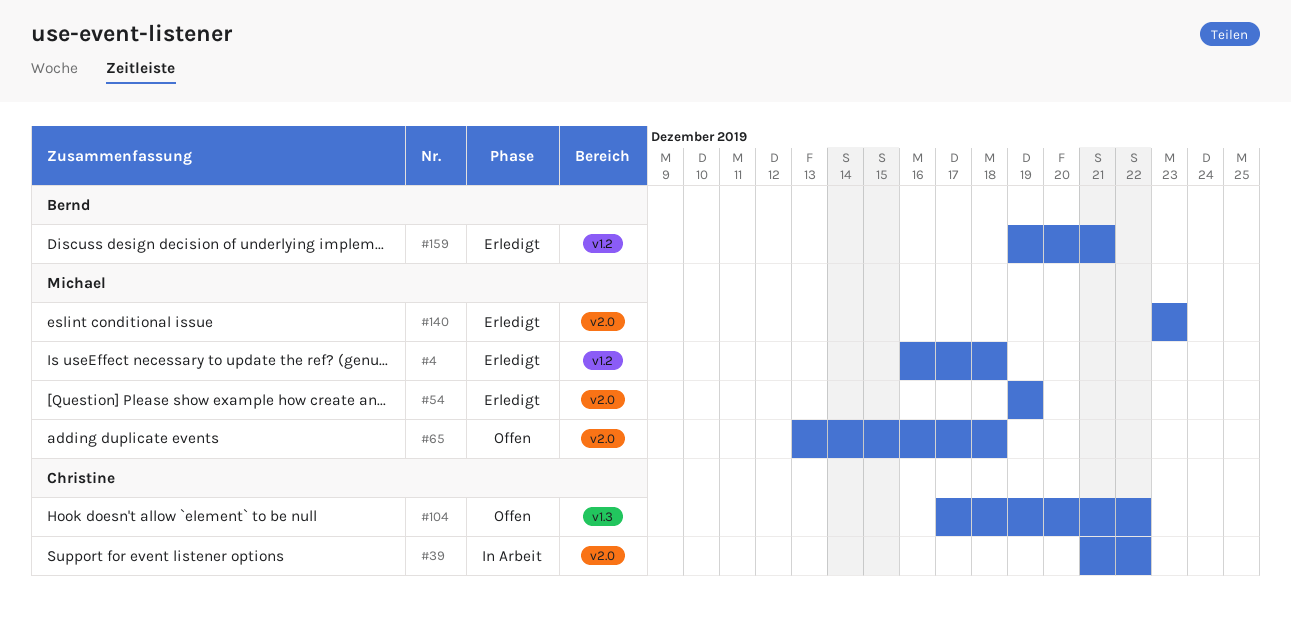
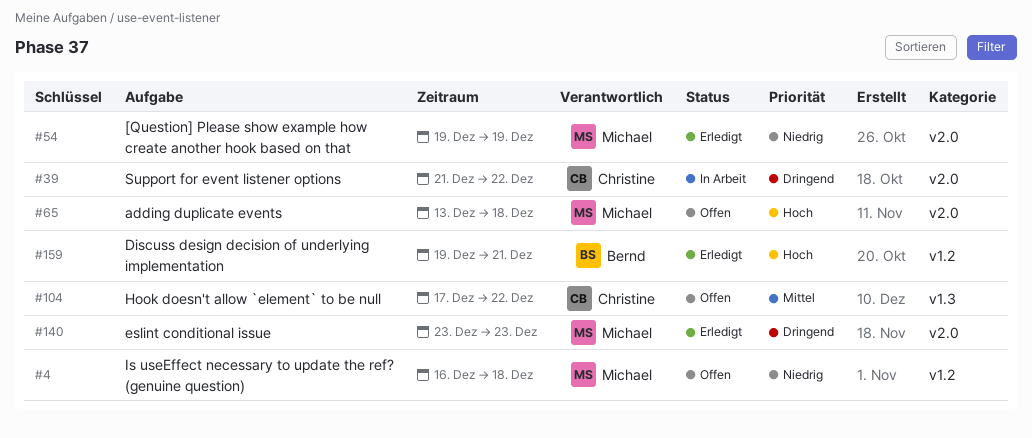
#4, status: Erledigt -> Offen

